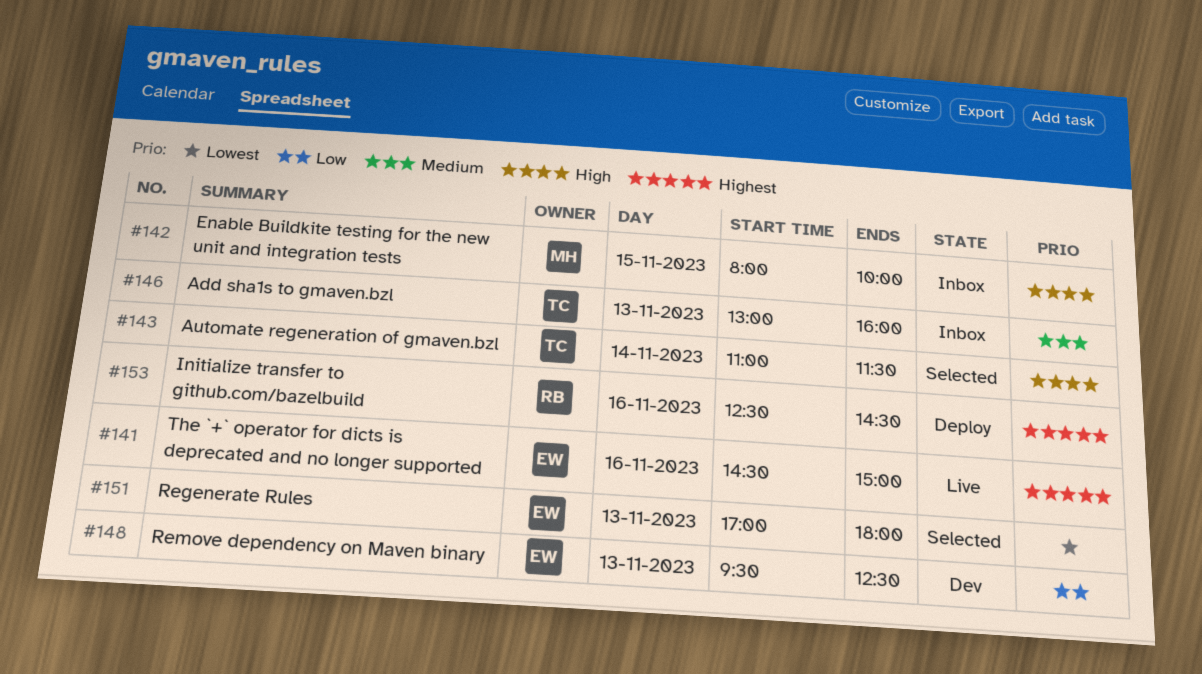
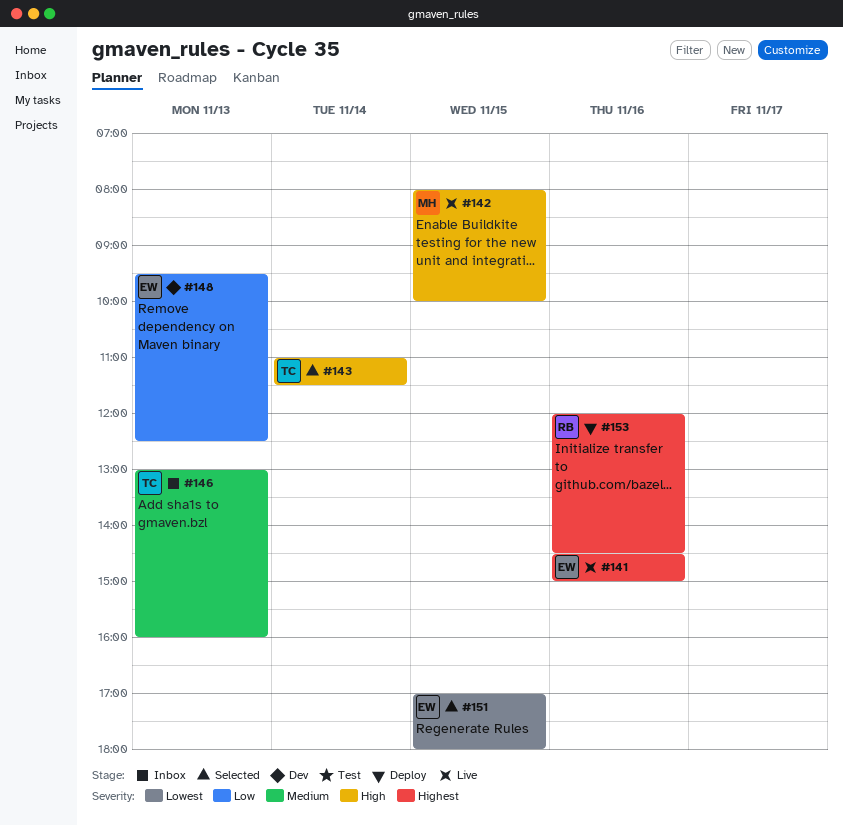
#142, status: Inbox -> Live
#151, day: Nov 13 -> Nov 15
#153, begins: 12:30 -> 12:00

